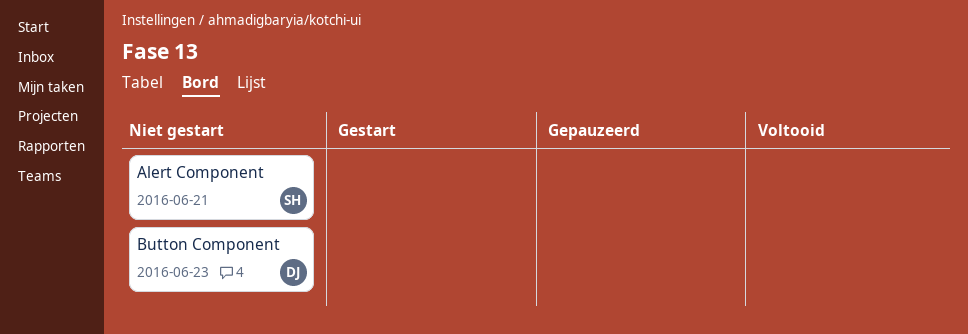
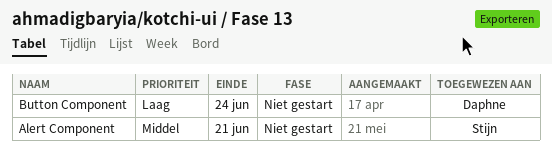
Button Component, due: Jun 23 -> Jun 24

